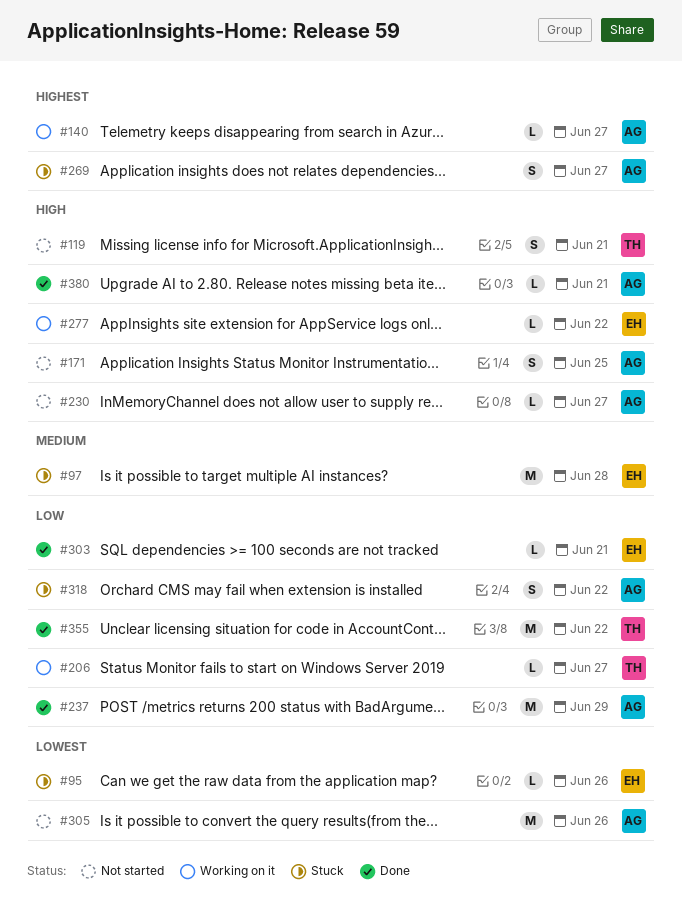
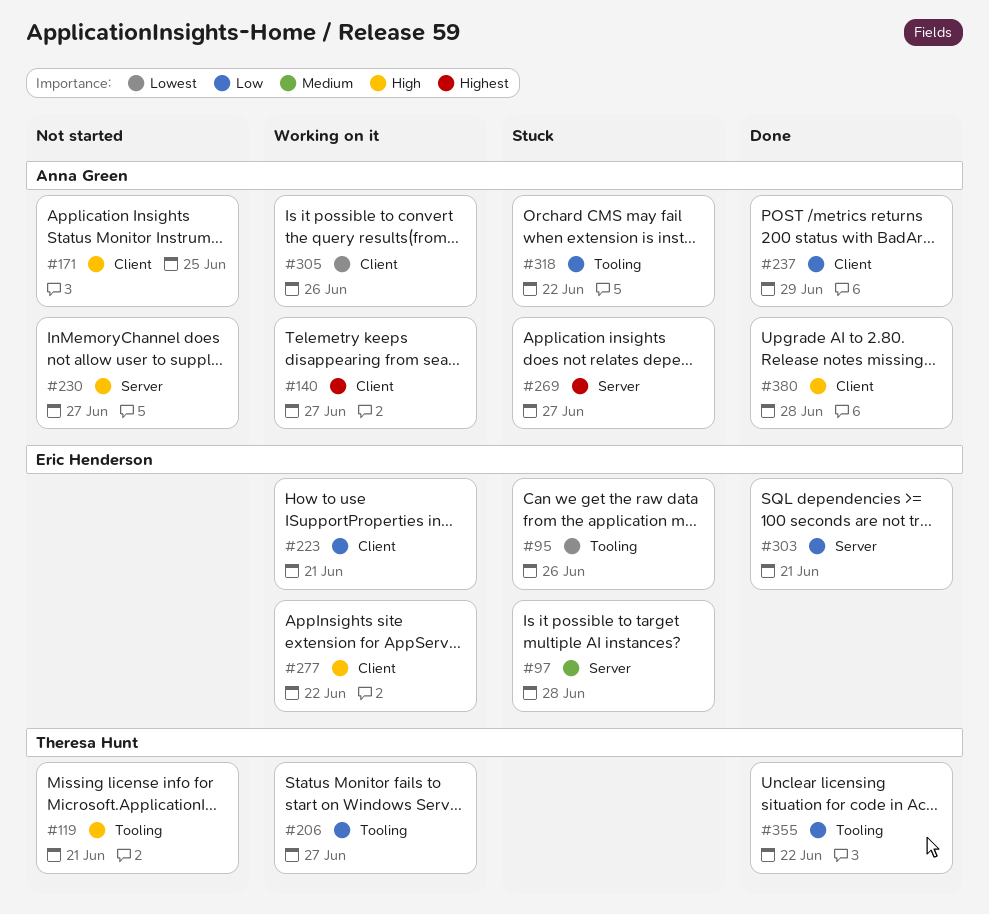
#223: none -> present
#305, status: Not started -> Working on it
#380, due: Jun 21 -> Jun 28

